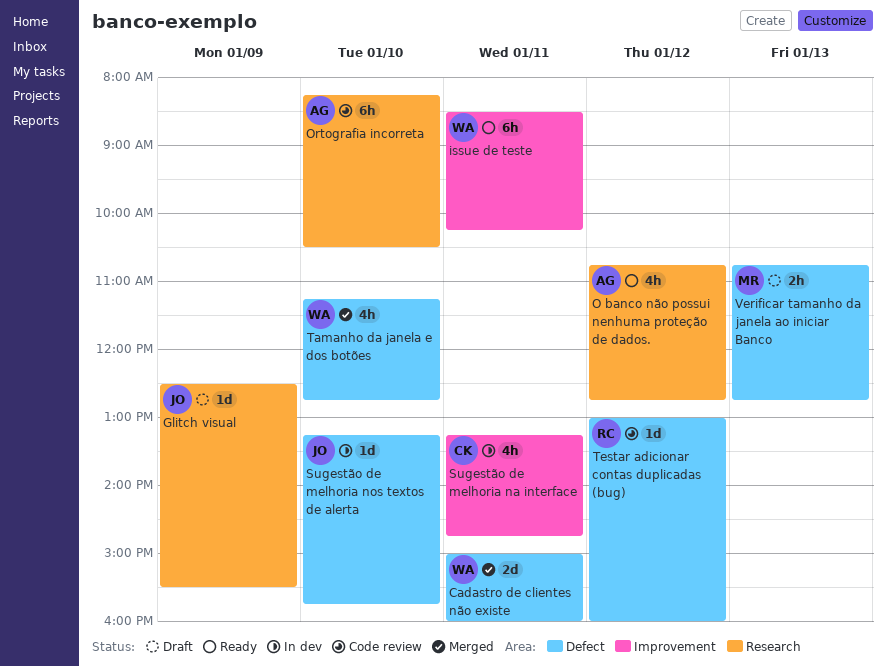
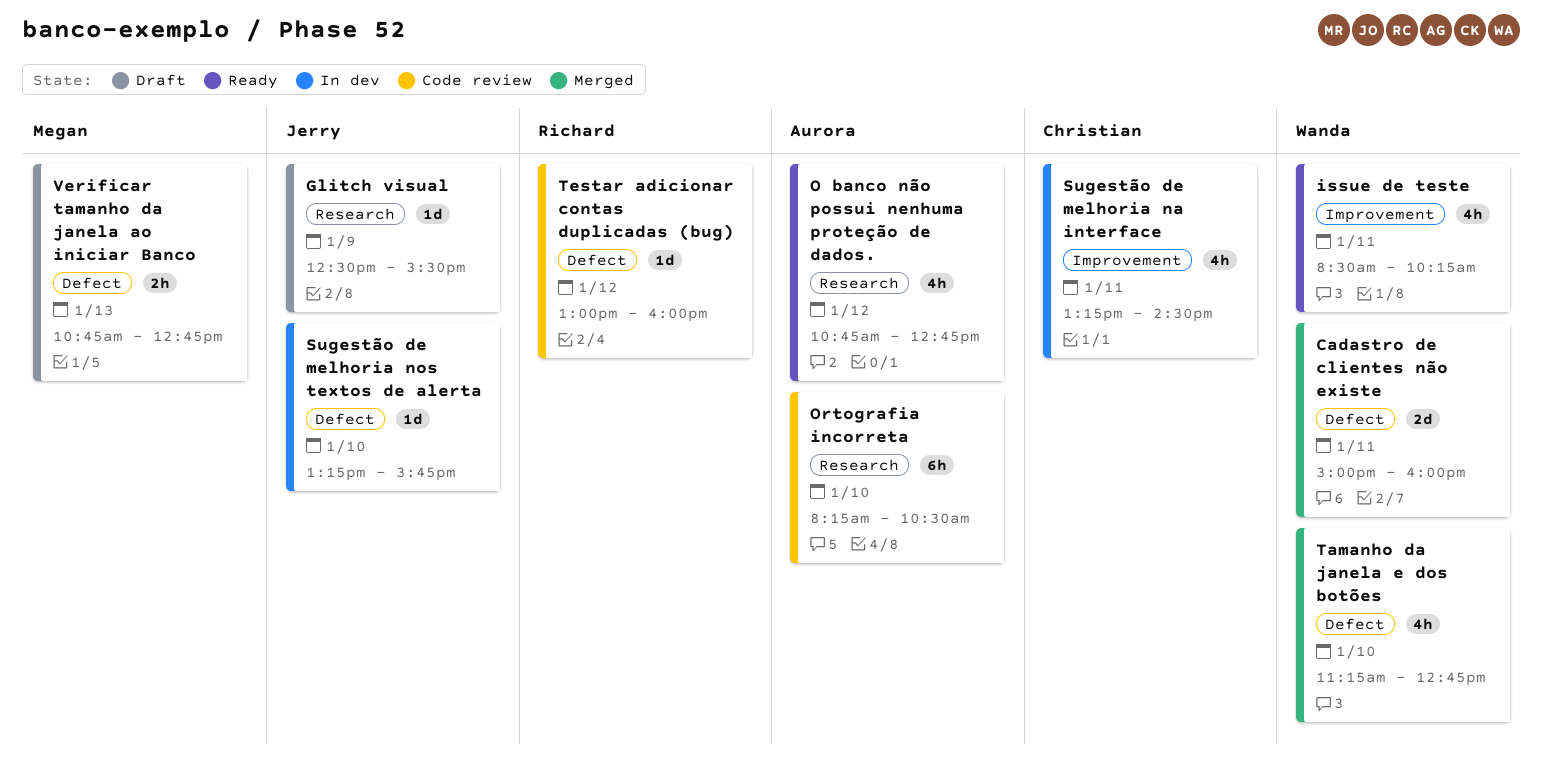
issue de teste, estimate: 6h -> 4h
Sugestão de melhoria na interface, ends: 14:45 -> 14:30

